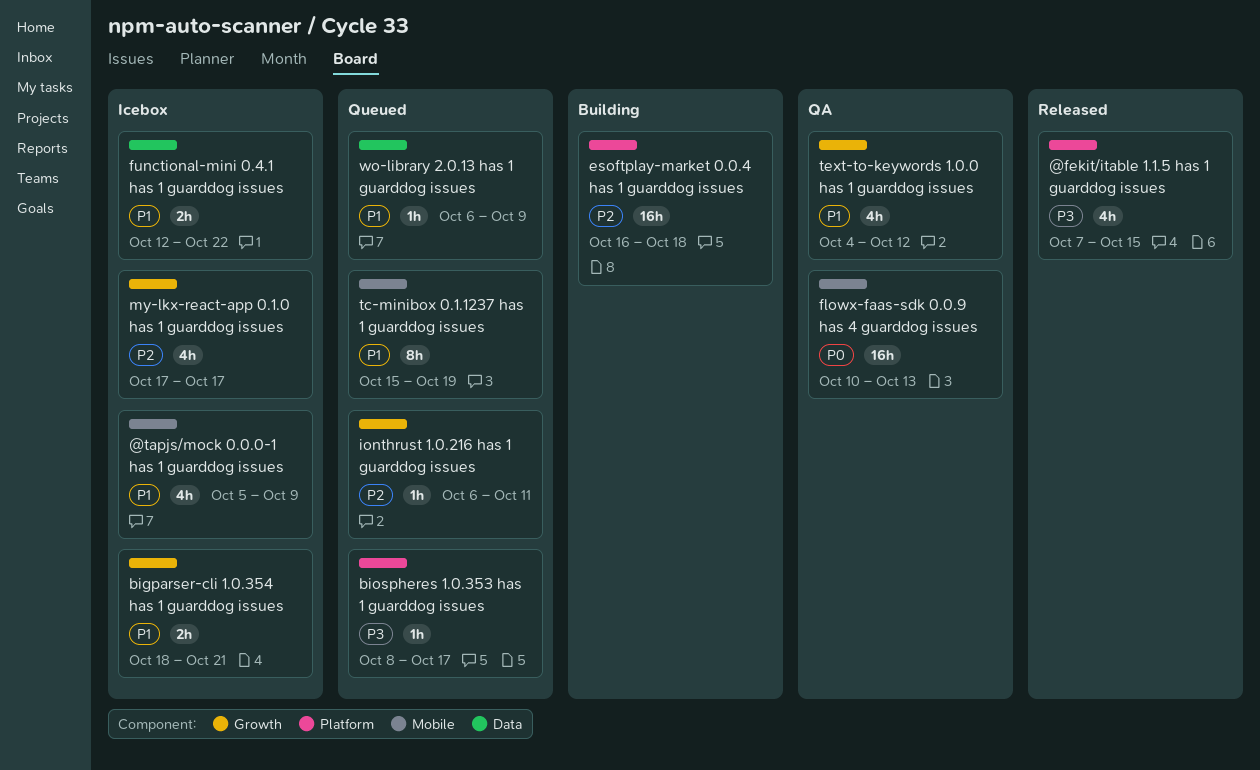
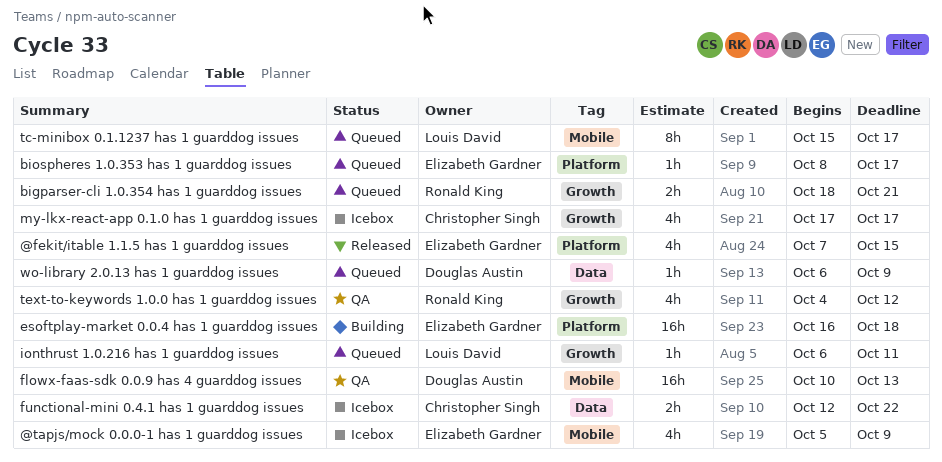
bigparser-cli 1.0.354 has 1 guarddog issues, status: Icebox -> Queued
tc-minibox 0.1.1237 has 1 guarddog issues, due: Oct 19 -> Oct 17

